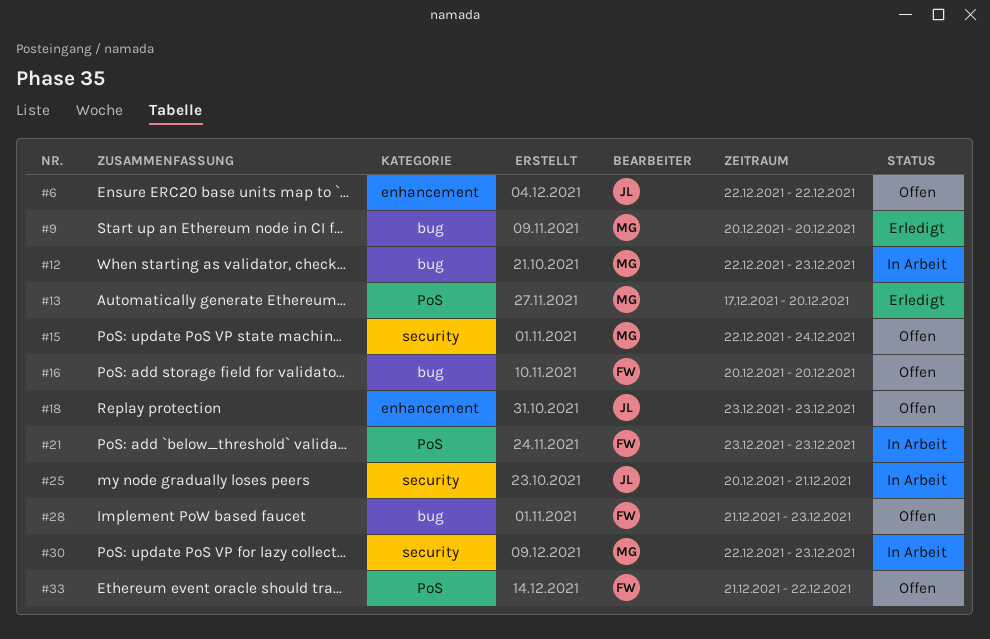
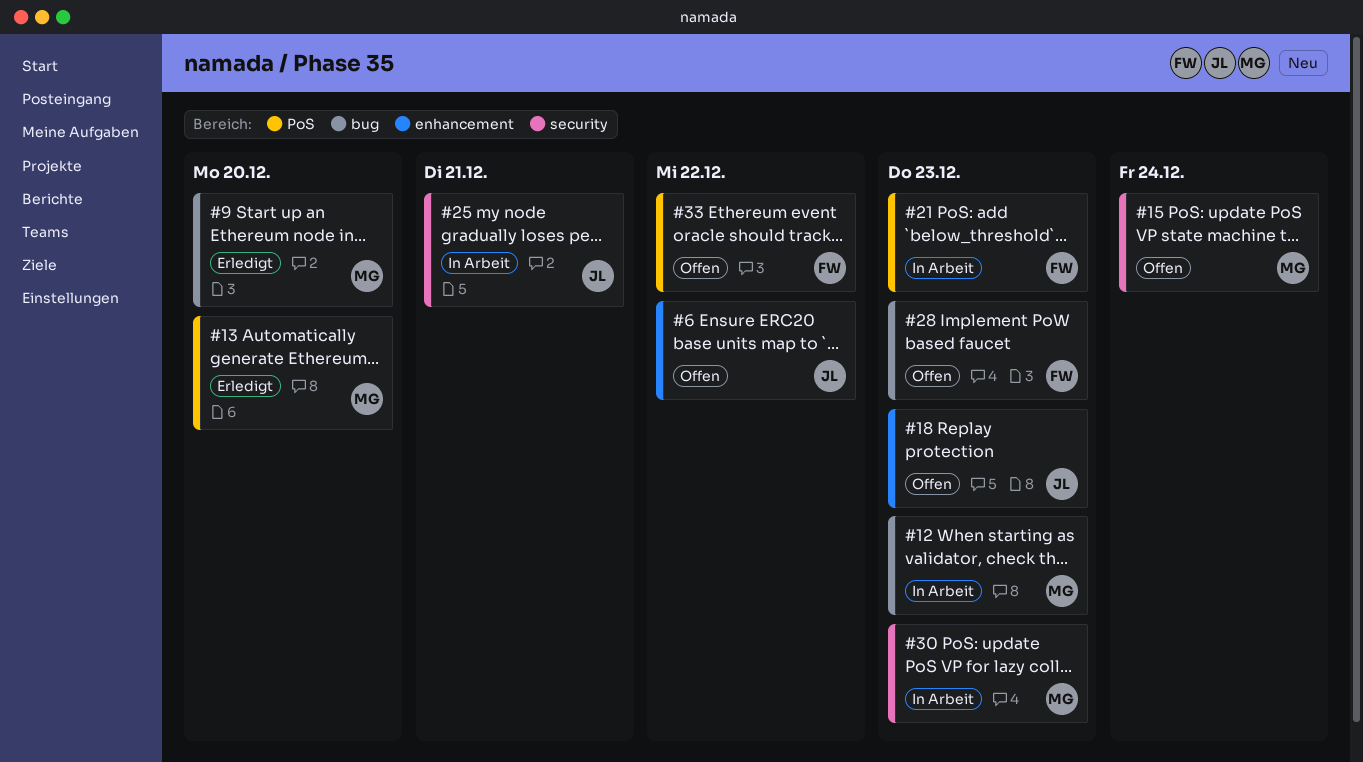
#16: present -> none

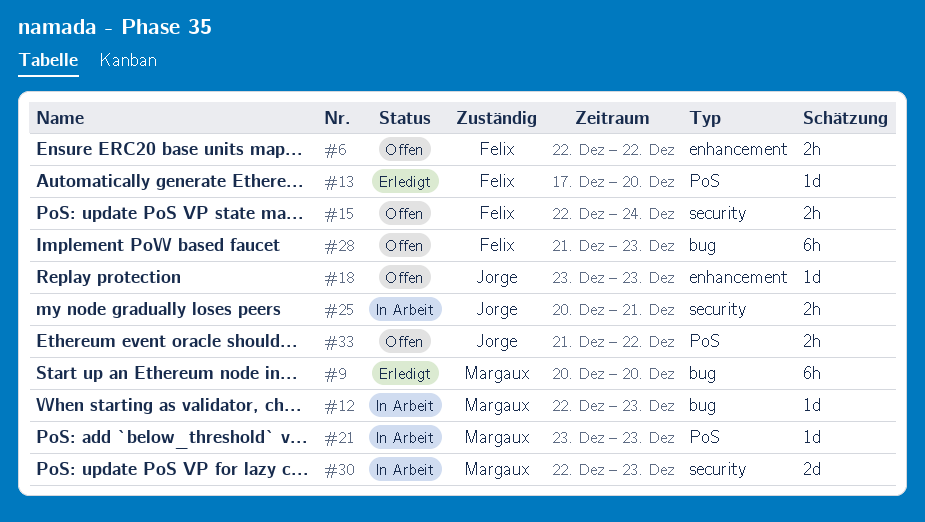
#6, owner: Jorge -> Felix
#13, owner: Margaux -> Felix
#15, owner: Margaux -> Felix
#21, owner: Felix -> Margaux
#33, owner: Felix -> Jorge

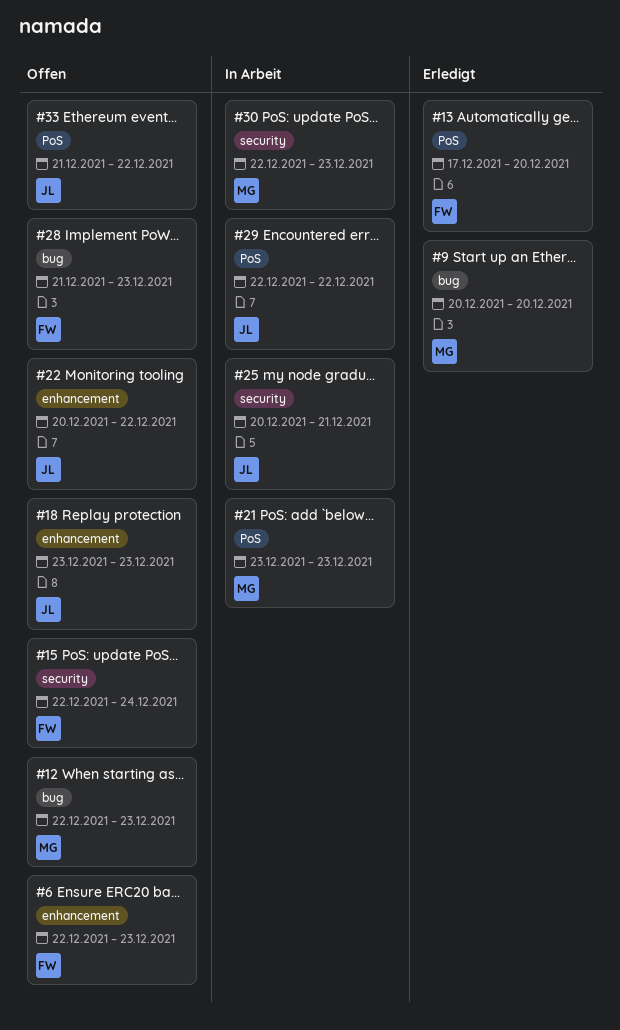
#6, due: Dec 22 -> Dec 23
#12, status: In Arbeit -> Offen
#22: none -> present
#29: none -> present

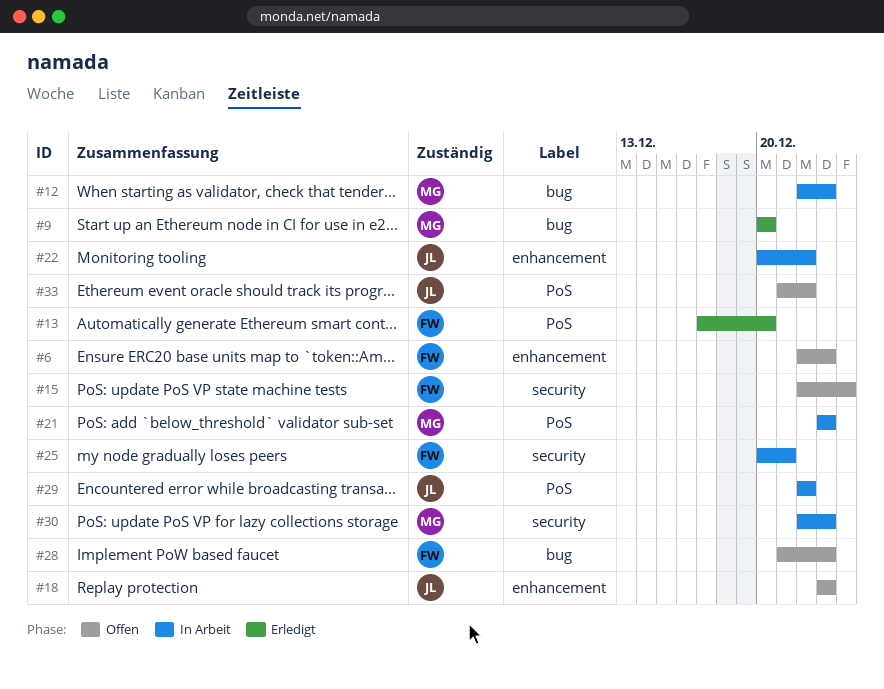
#12, status: Offen -> In Arbeit
#22, status: Offen -> In Arbeit
#25, owner: JL -> FW

